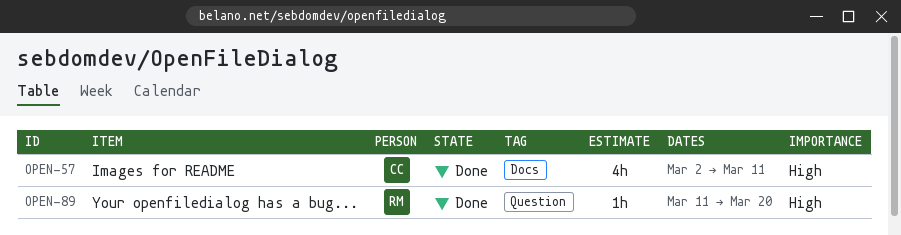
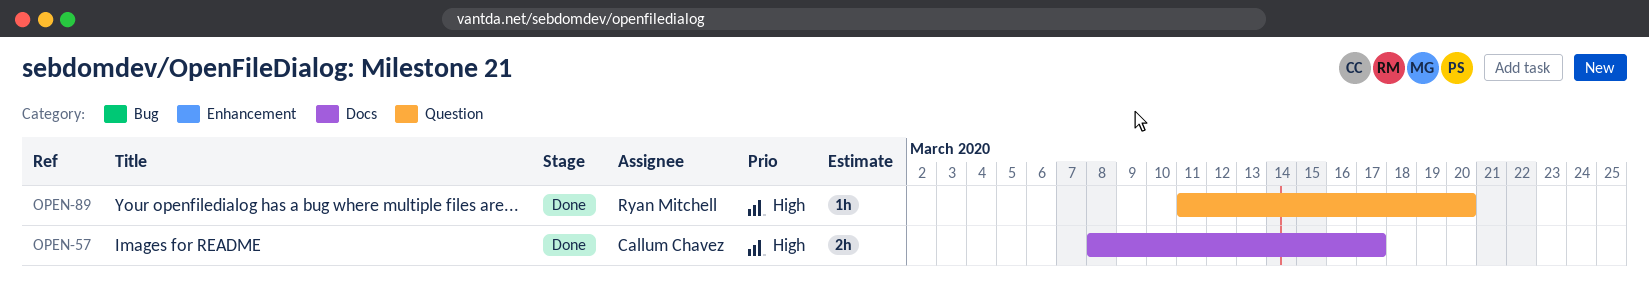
OPEN-57, estimate: 4h -> 2h
OPEN-57, start: Mar 2 -> Mar 8
OPEN-57, due: Mar 11 -> Mar 17

